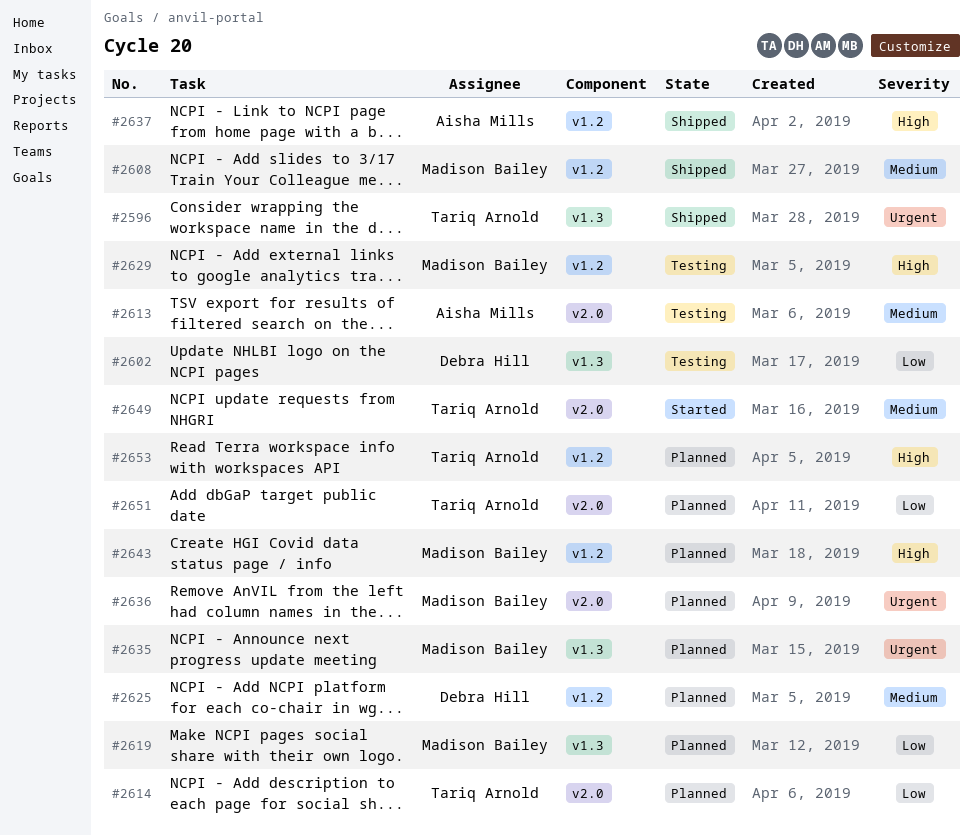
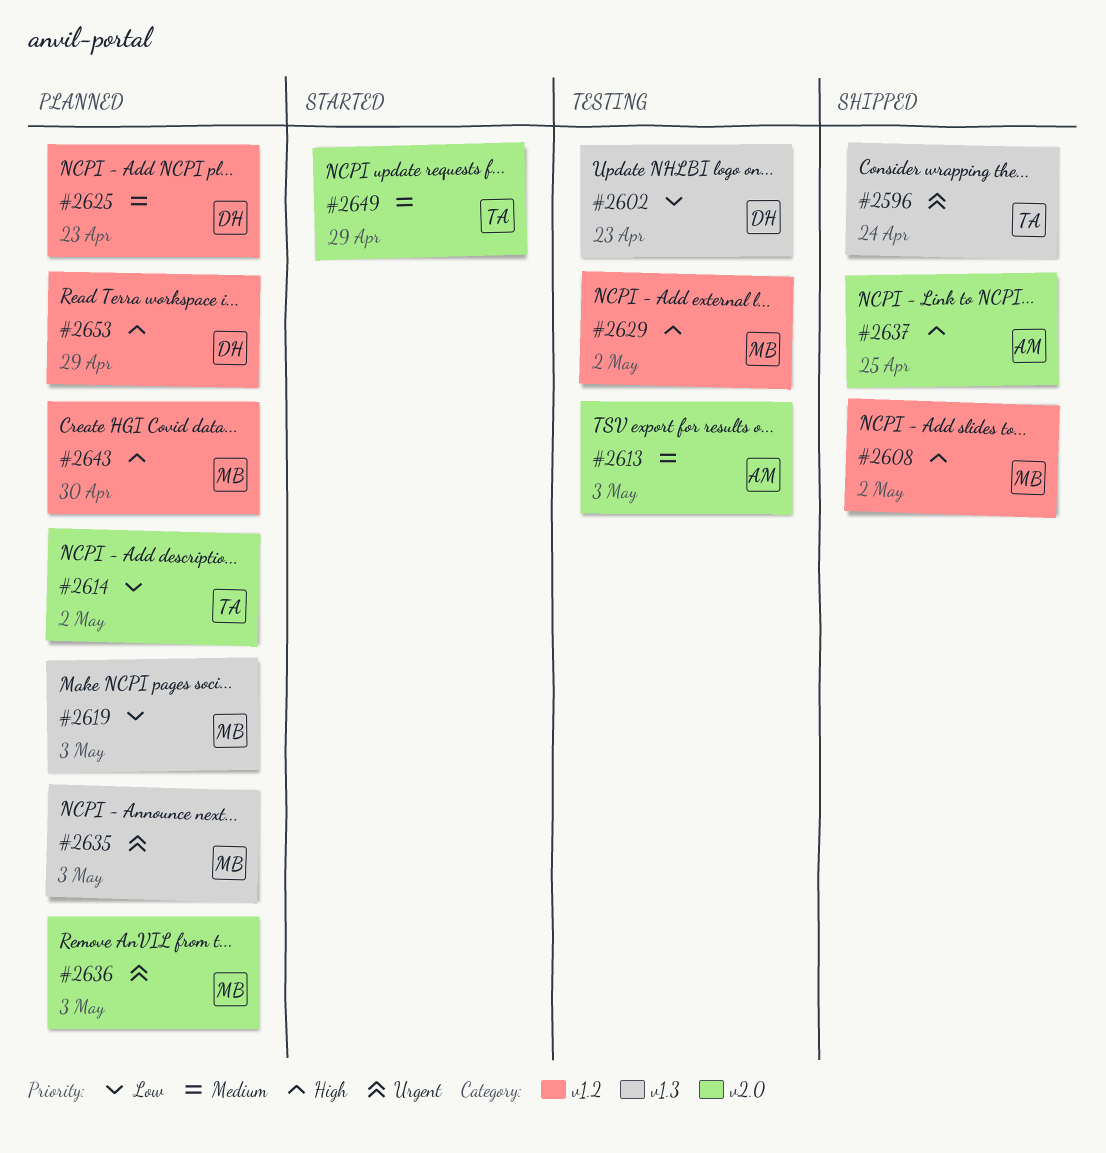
#2608, priority: Medium -> High
#2637, label: v1.2 -> v2.0
#2651: present -> none
#2653, owner: Tariq Arnold -> Debra Hill

